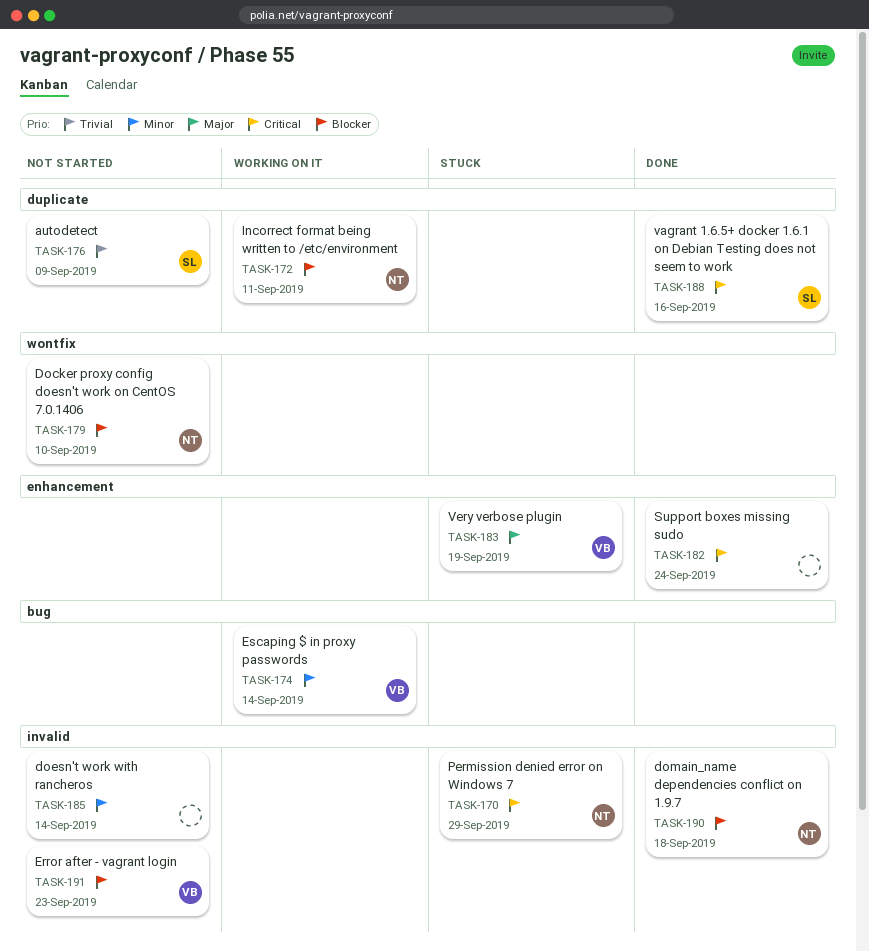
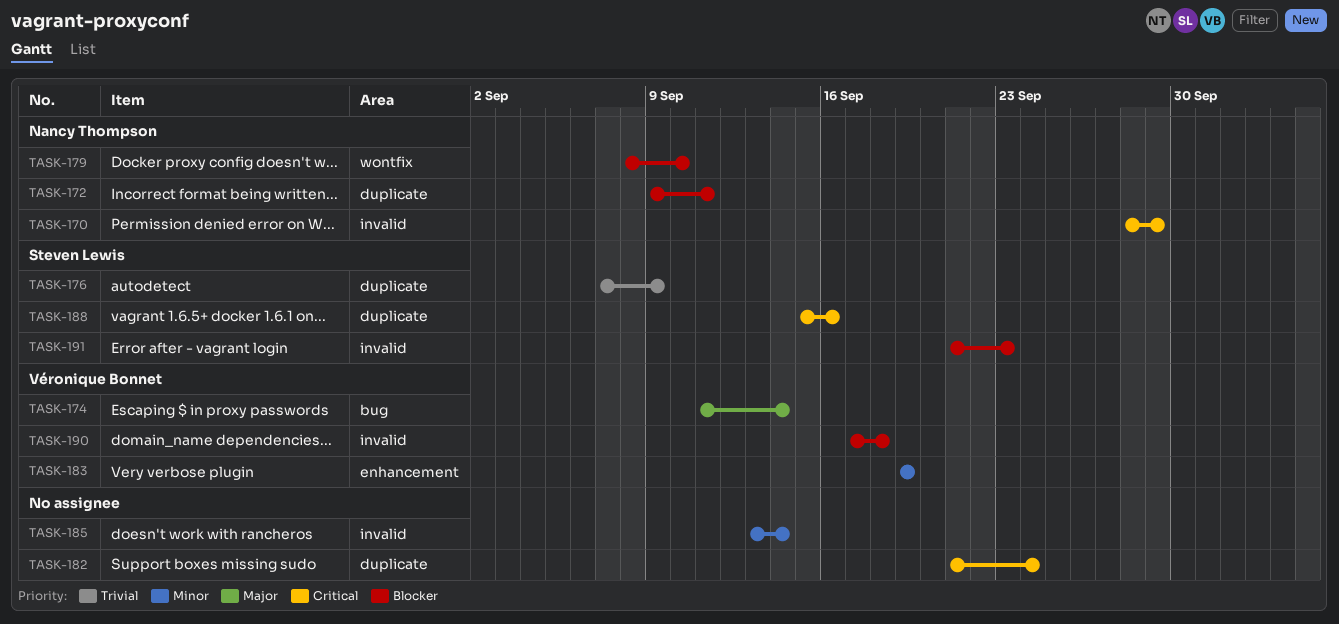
TASK-174, priority: Minor -> Major
TASK-182, label: enhancement -> duplicate
TASK-183, priority: Major -> Minor
TASK-190, owner: Nancy Thompson -> Véronique Bonnet
TASK-191, owner: Véronique Bonnet -> Steven Lewis

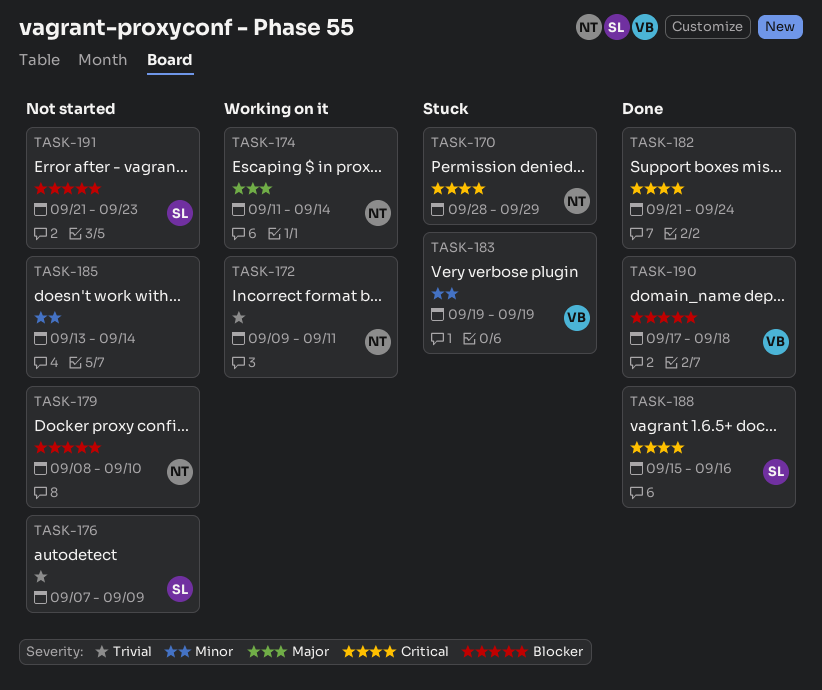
TASK-172, priority: Blocker -> Trivial
TASK-174, owner: Véronique Bonnet -> Nancy Thompson

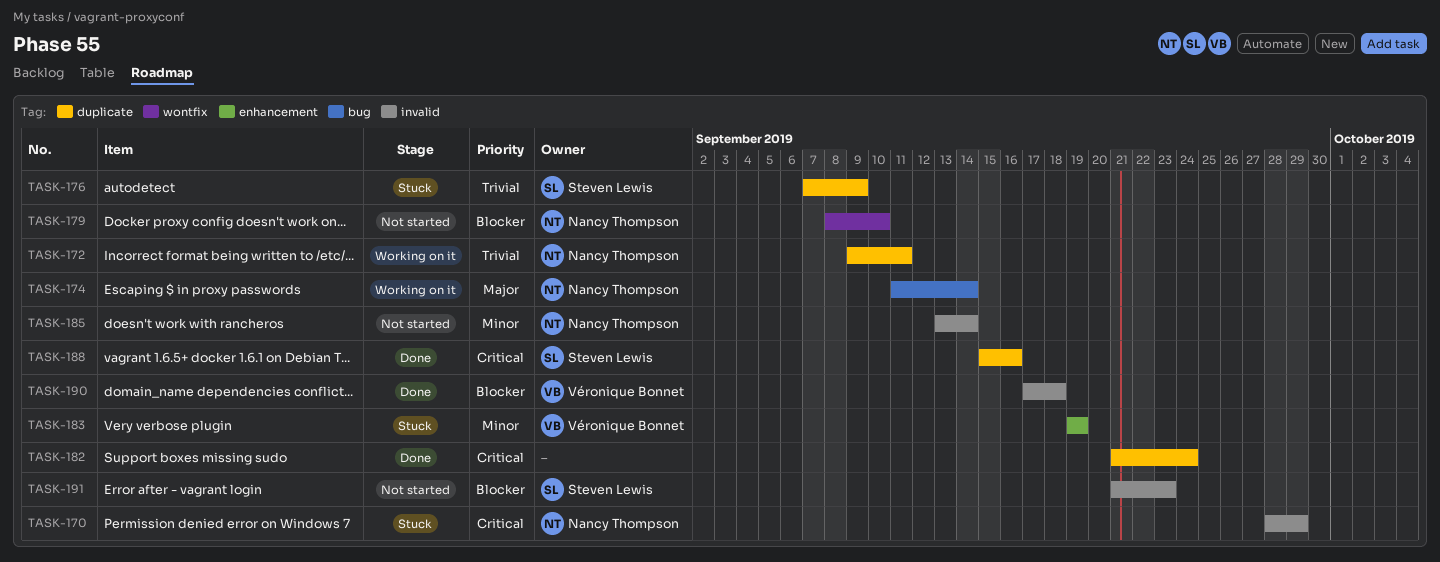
TASK-176, status: Not started -> Stuck
TASK-185, owner: none -> Nancy Thompson

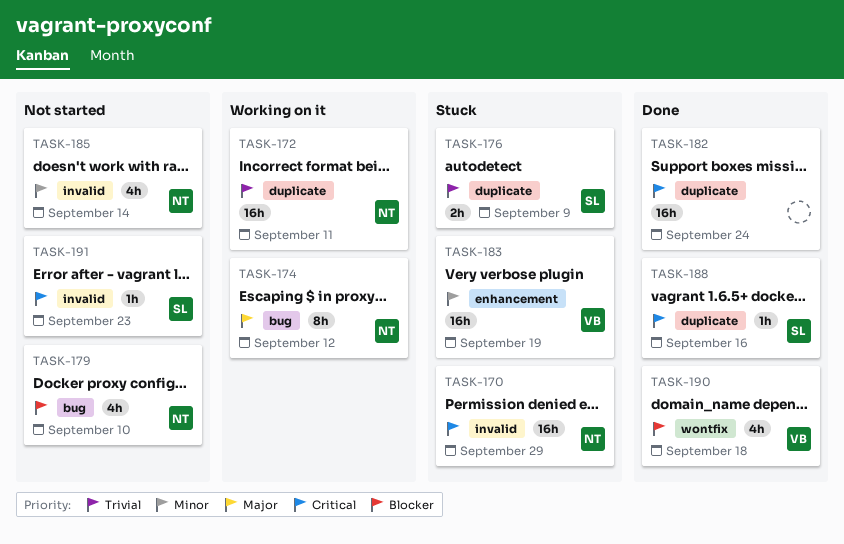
TASK-174, due: Sep 14 -> Sep 12
TASK-179, label: wontfix -> bug
TASK-190, label: invalid -> wontfix
TASK-191, priority: Blocker -> Critical

